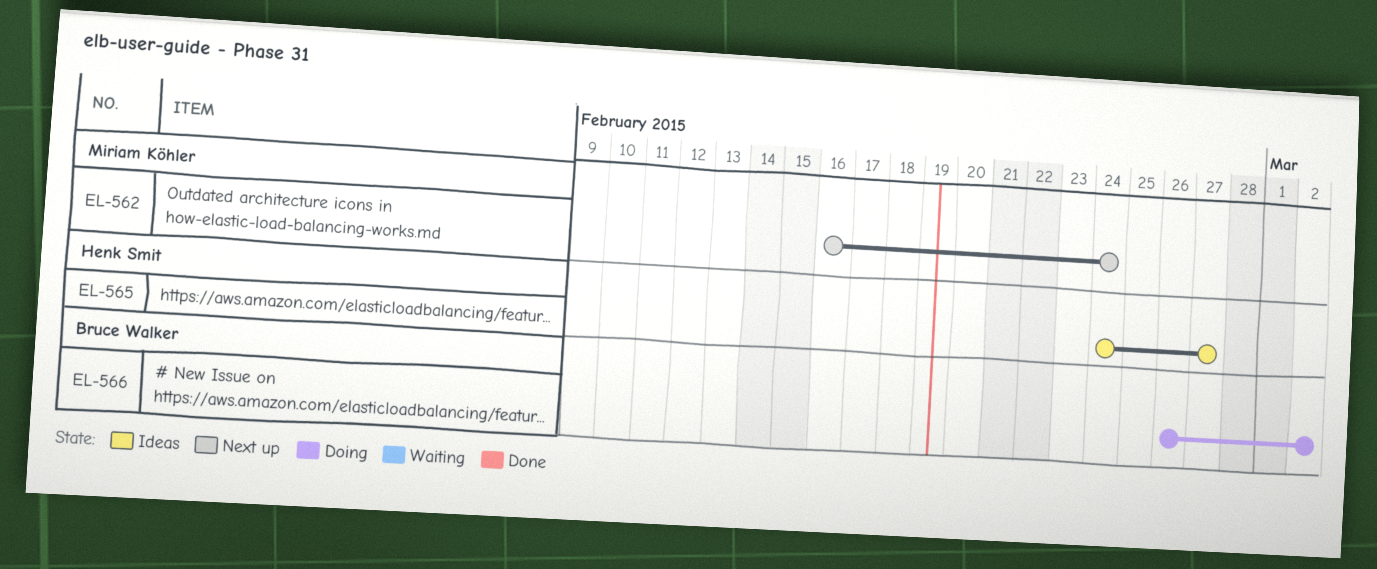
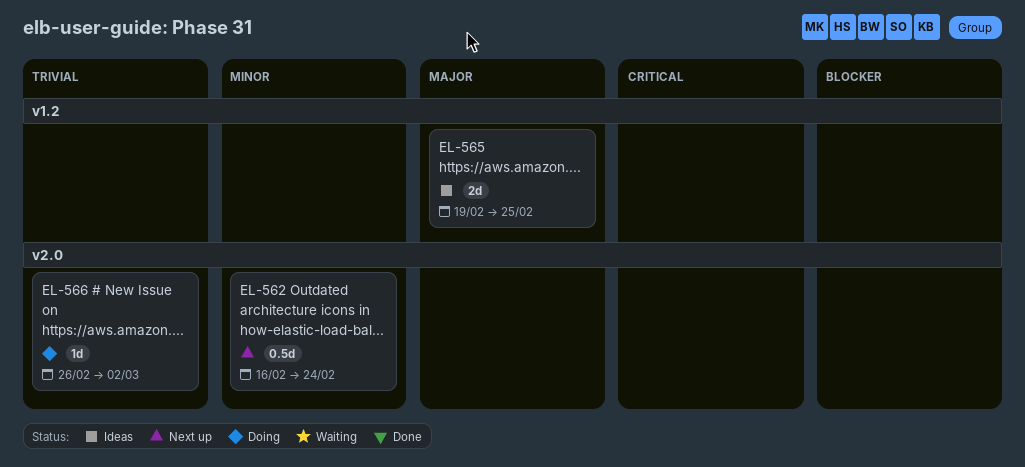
EL-565, start: Feb 24 -> Feb 19
EL-565, due: Feb 27 -> Feb 25

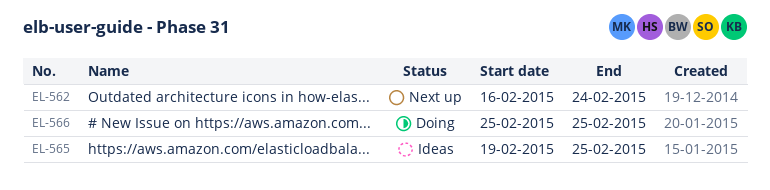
EL-566, start: Feb 26 -> Feb 25
EL-566, due: Mar 2 -> Feb 25

